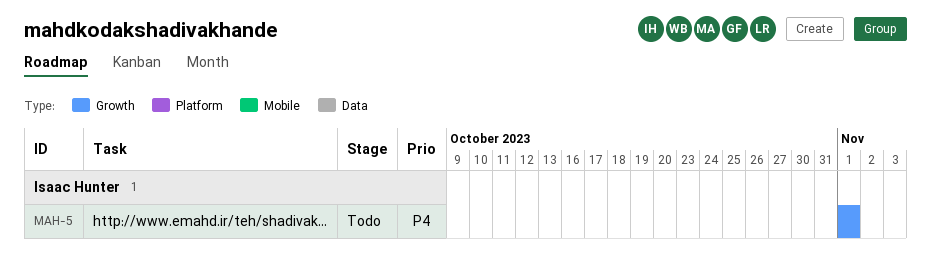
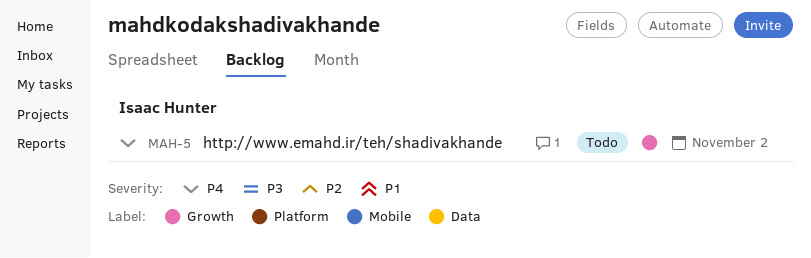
MAH-5, due: Nov 1 -> Nov 2

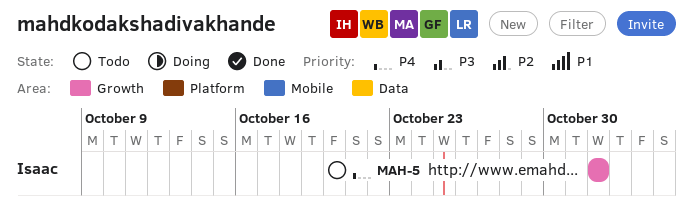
MAH-5, due: Nov 2 -> Nov 1

